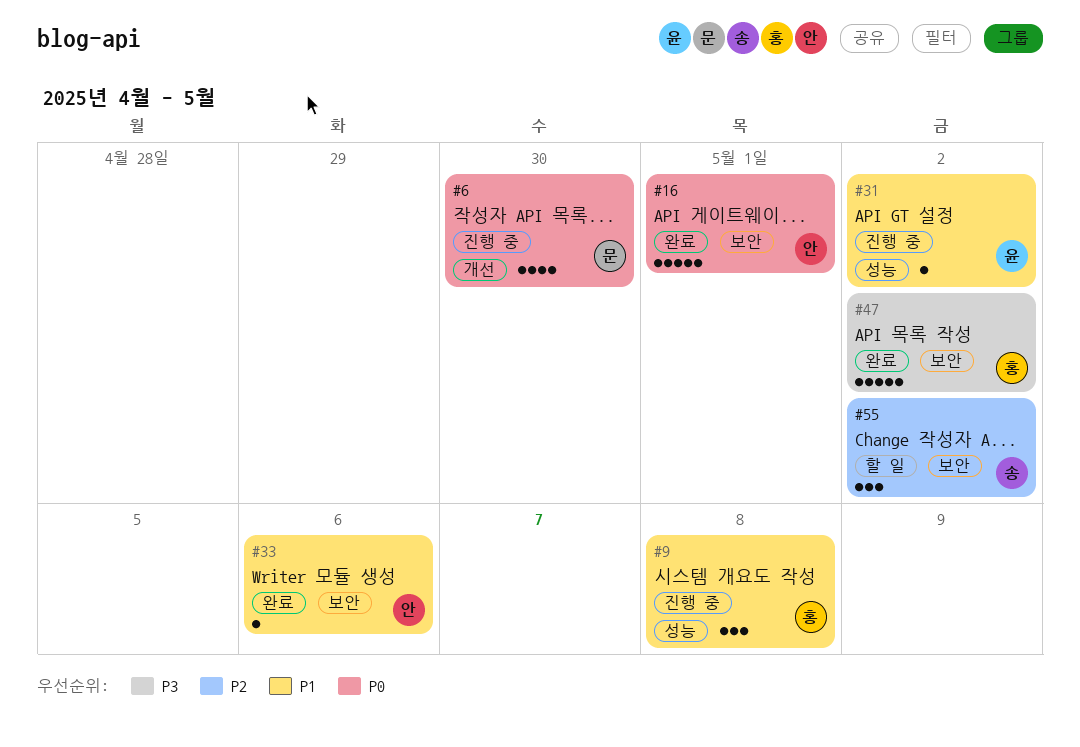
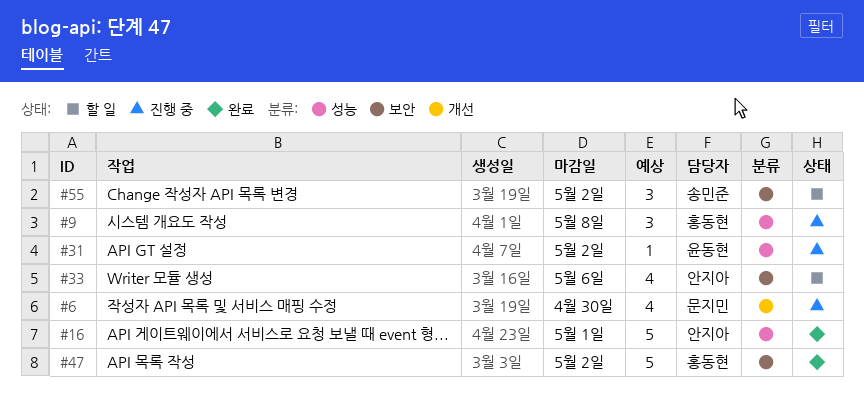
#16, label: 보안 -> 성능
#33, status: 완료 -> 할 일
#33, estimate: 1 -> 4

